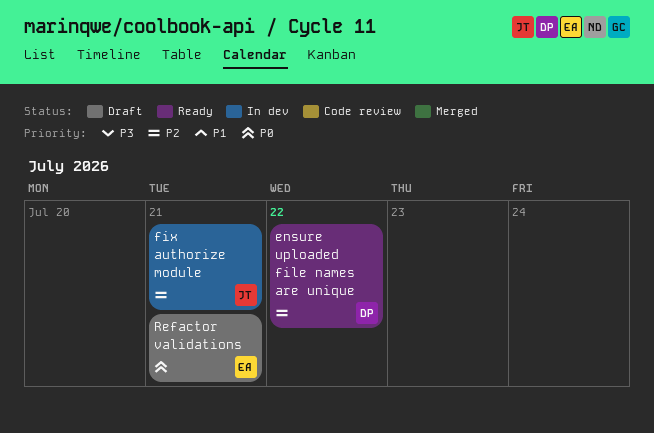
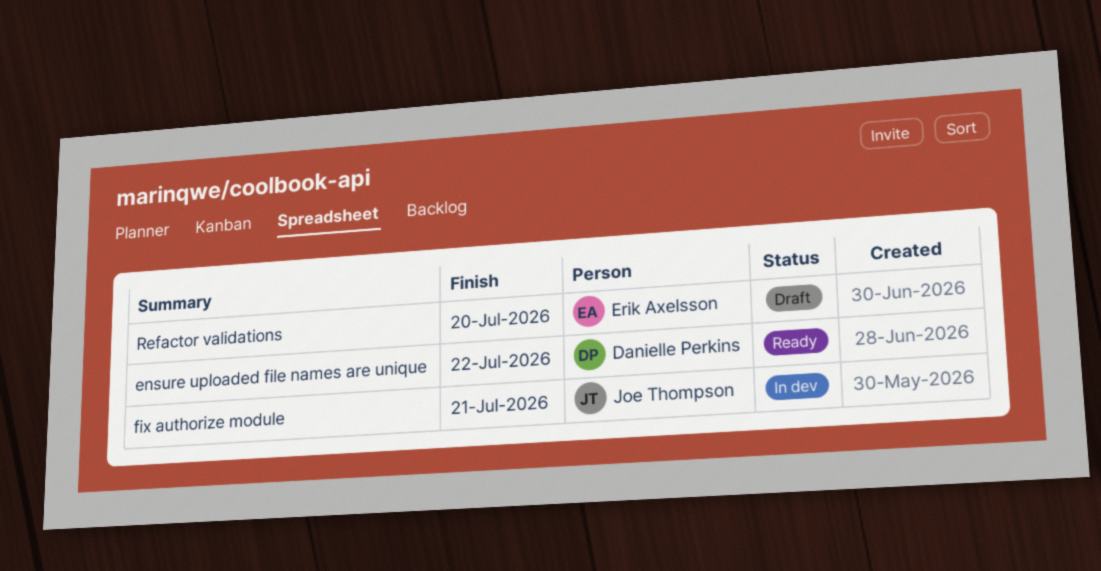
Refactor validations, due: Jul 21 -> Jul 20

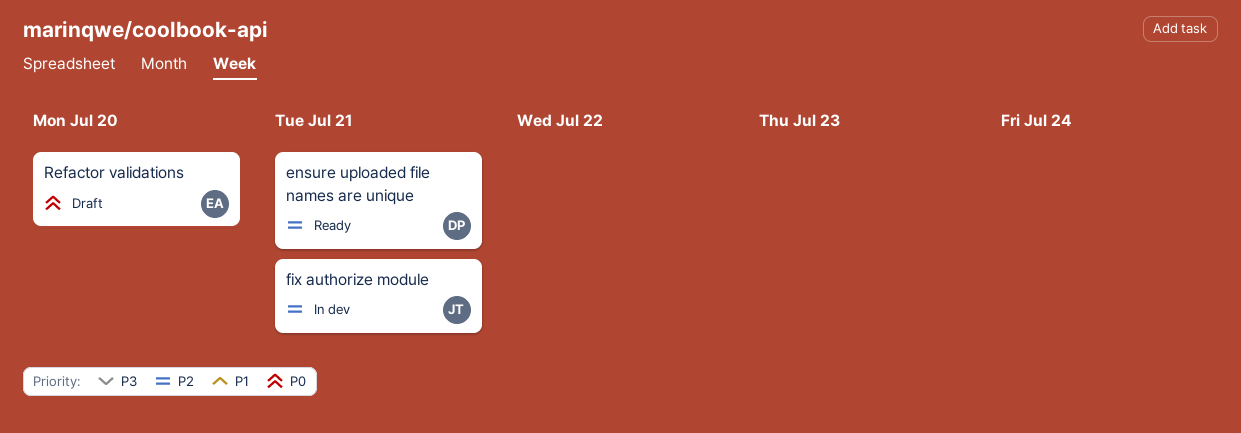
ensure uploaded file names are unique, due: Jul 22 -> Jul 21

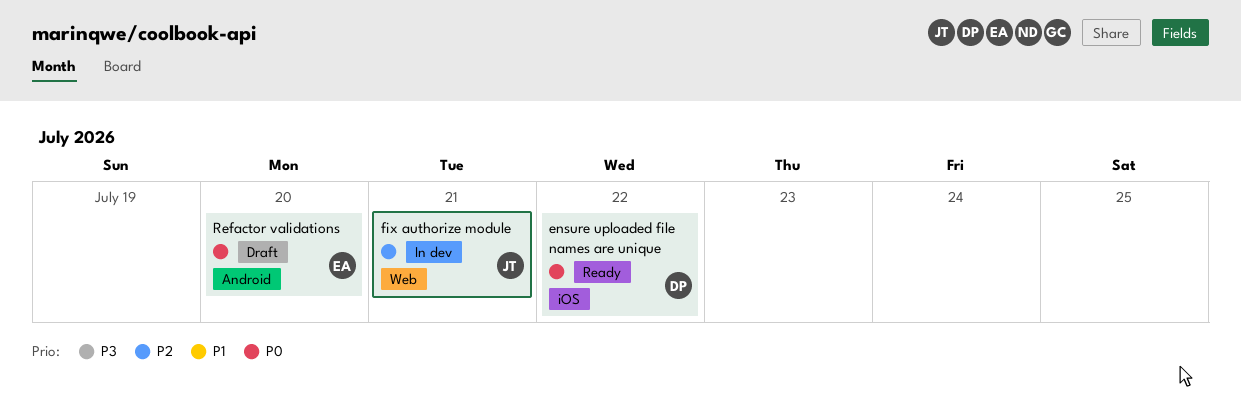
ensure uploaded file names are unique, priority: P2 -> P0
ensure uploaded file names are unique, due: Jul 21 -> Jul 22

